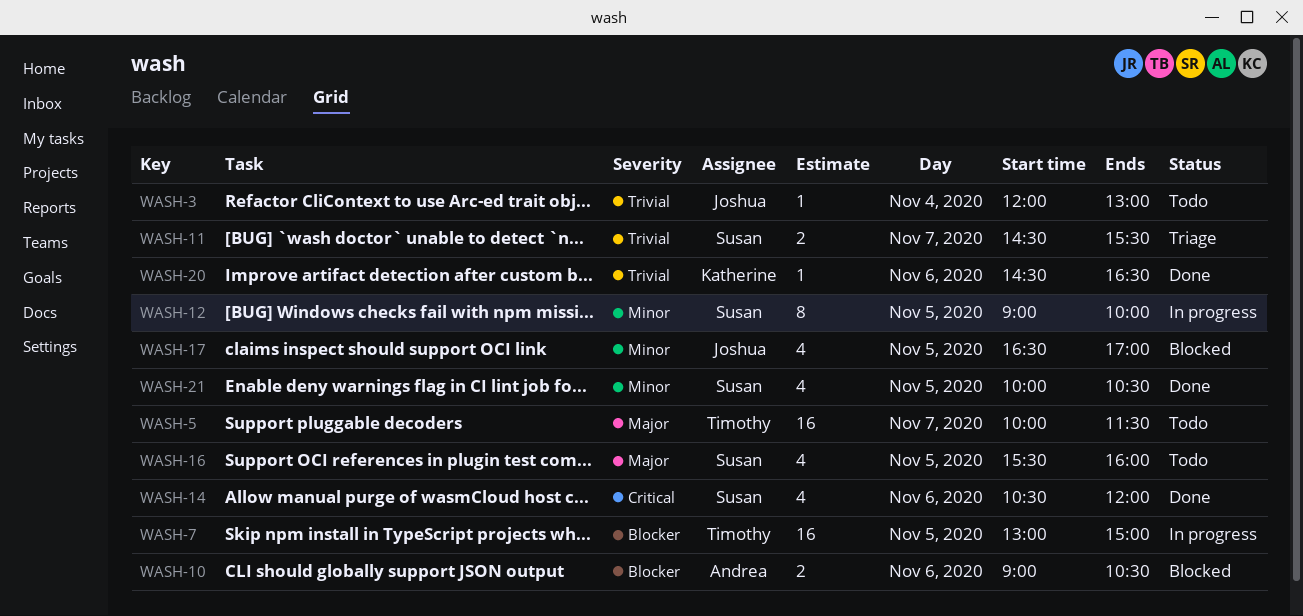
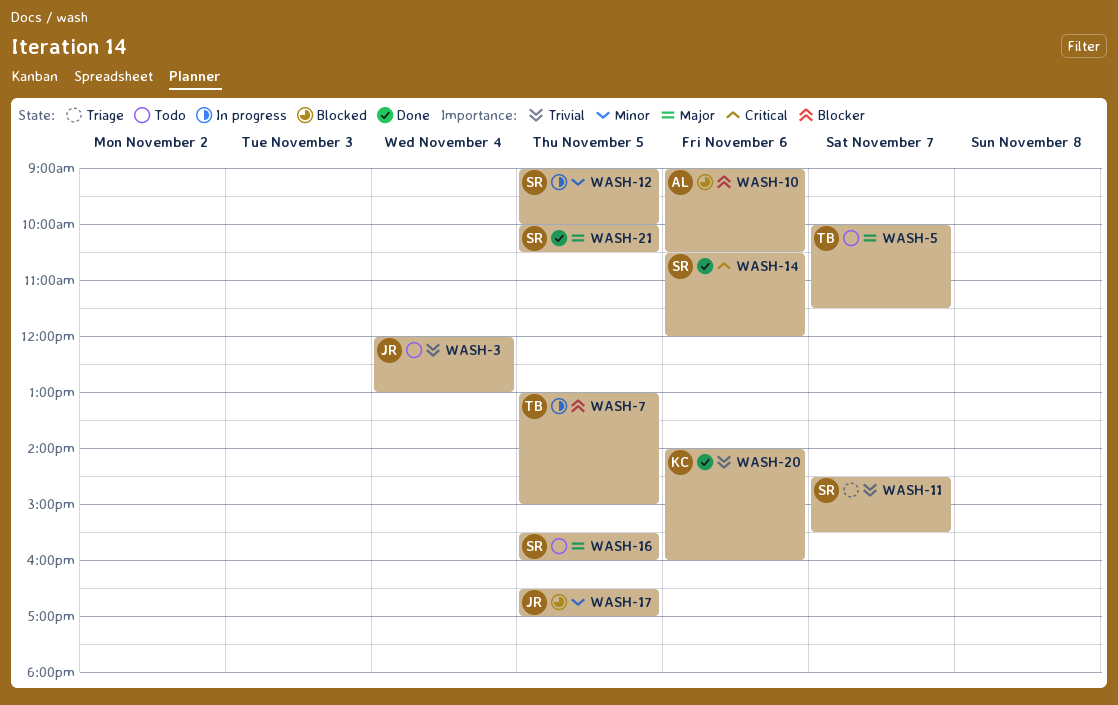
WASH-20, begins: 14:30 -> 14:00
WASH-20, ends: 16:30 -> 16:00
WASH-21, priority: Minor -> Major

